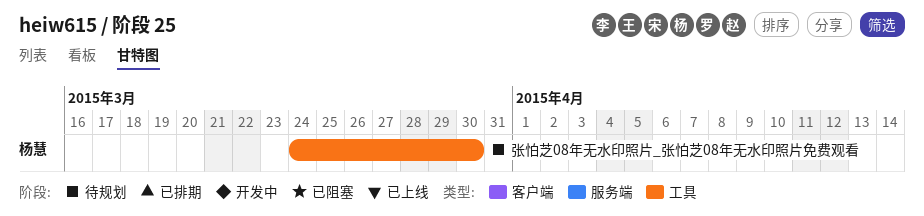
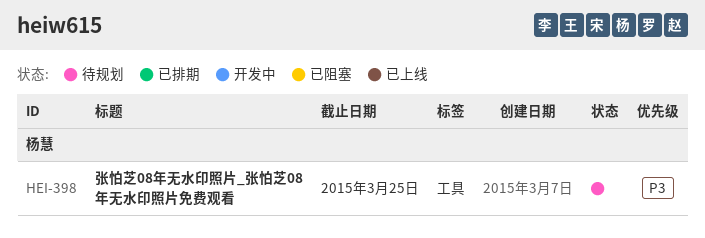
张怕芝08年无水印照片_张怕芝08年无水印照片免费观看, due: Mar 30 -> Mar 25

